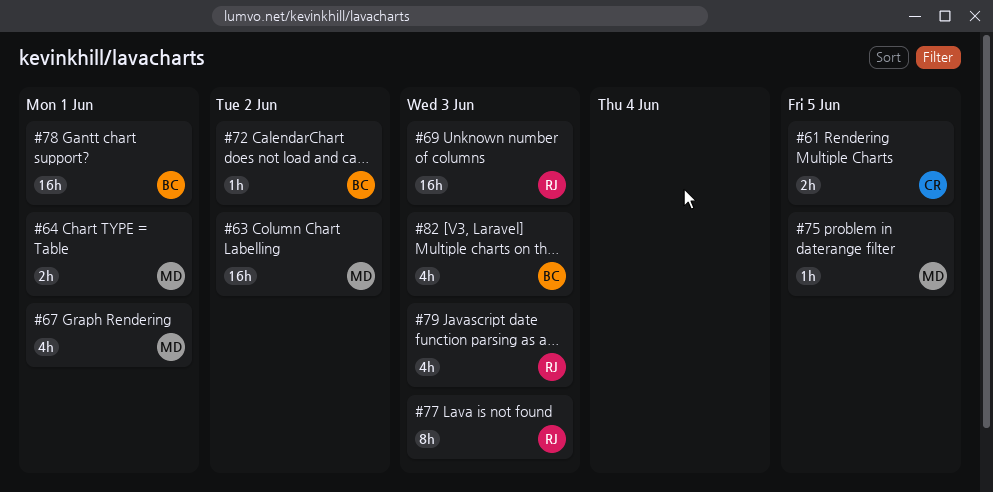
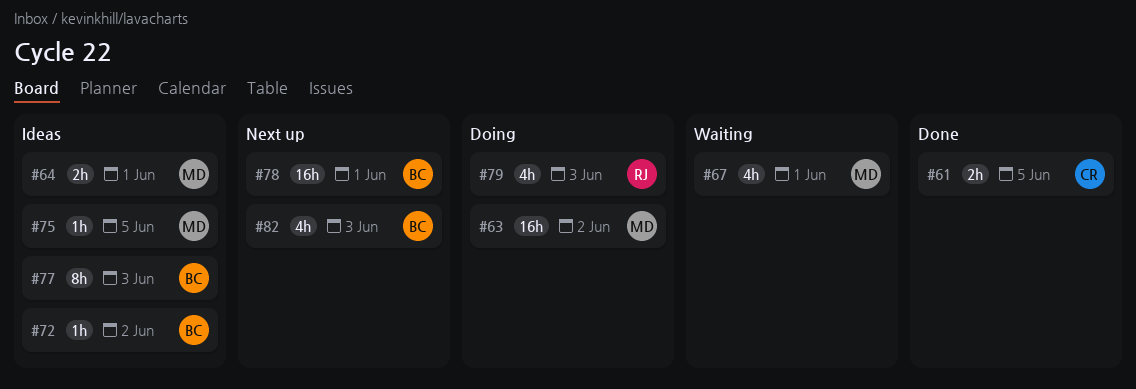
#69: present -> none
#77, owner: RJ -> BC

